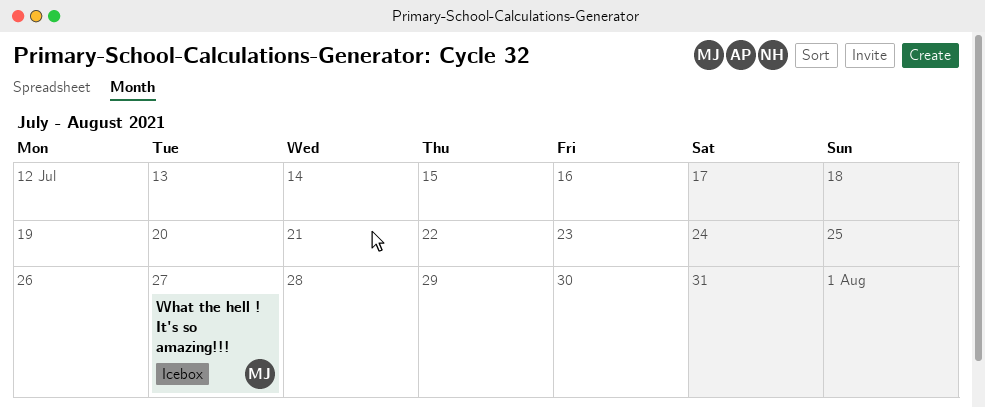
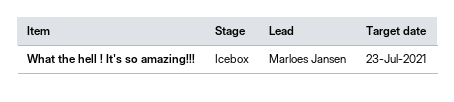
What the hell ! It's so amazing!!!, due: Jul 27 -> Jul 23

